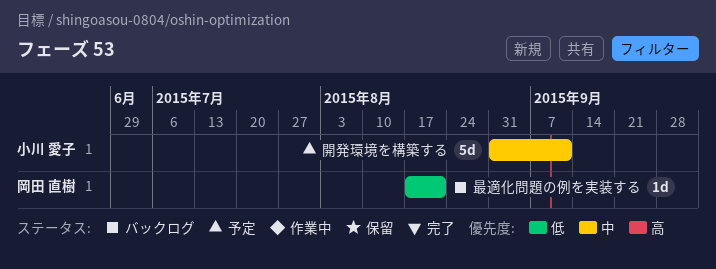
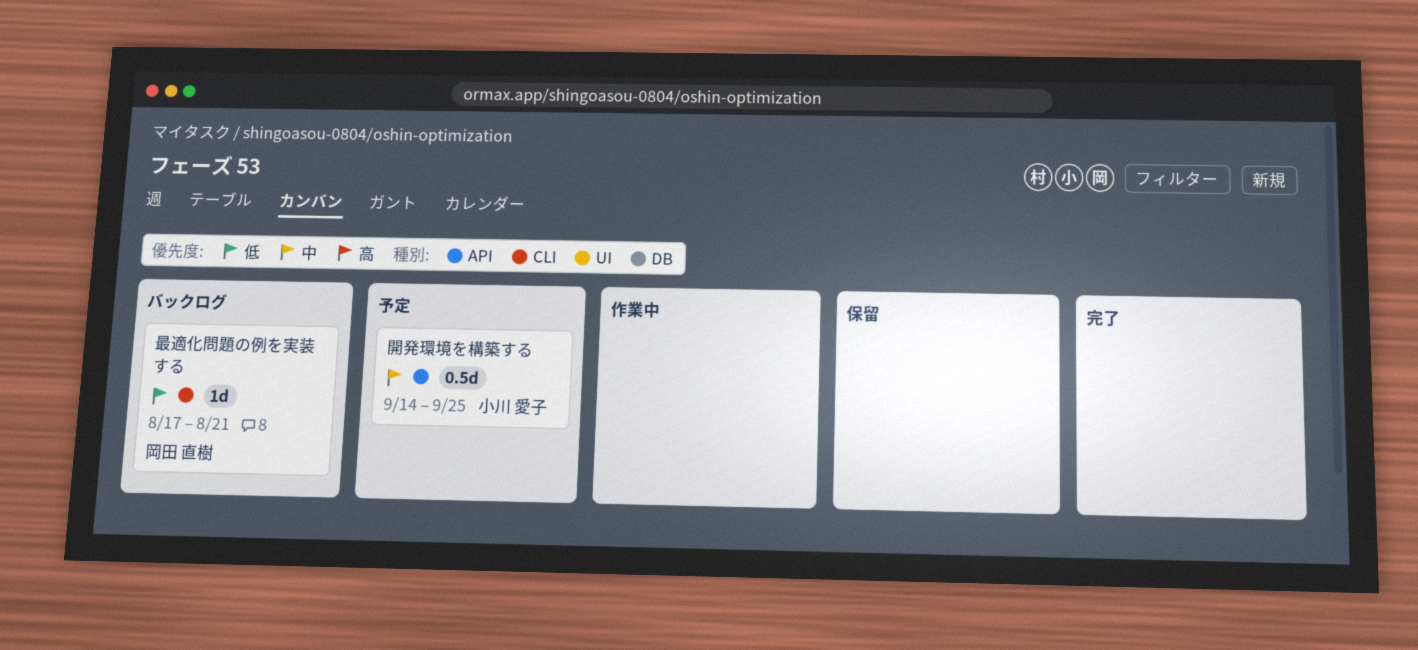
開発環境を構築する, estimate: 5d -> 0.5d
開発環境を構築する, start: Aug 31 -> Sep 14
開発環境を構築する, due: Sep 11 -> Sep 25

